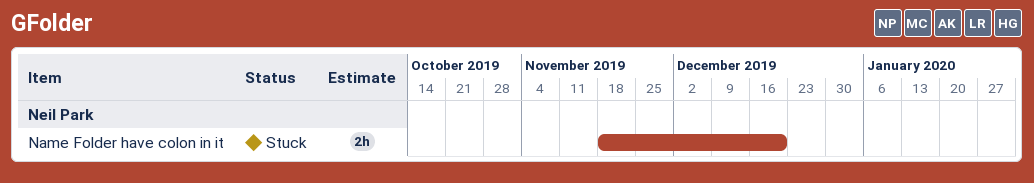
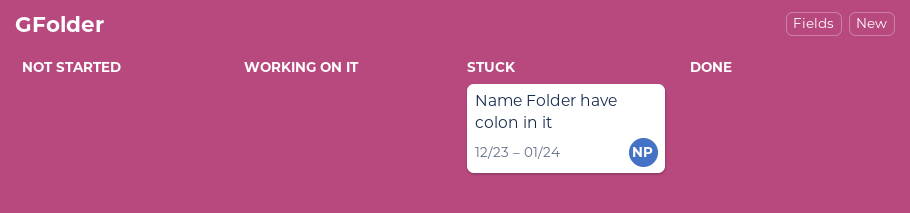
Name Folder have colon in it, start: Nov 18 -> Dec 23
Name Folder have colon in it, due: Dec 20 -> Jan 24

